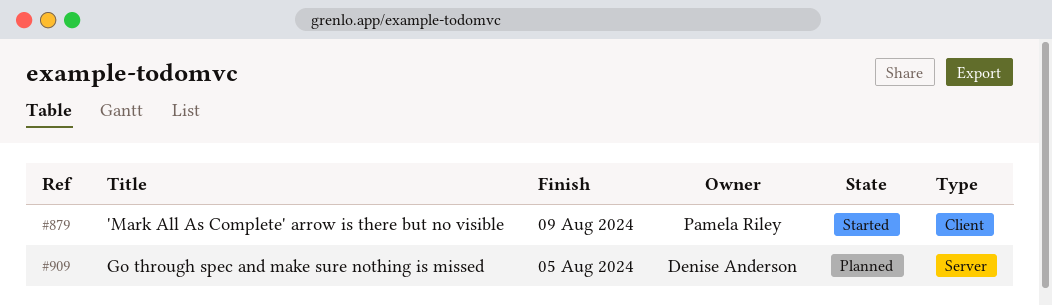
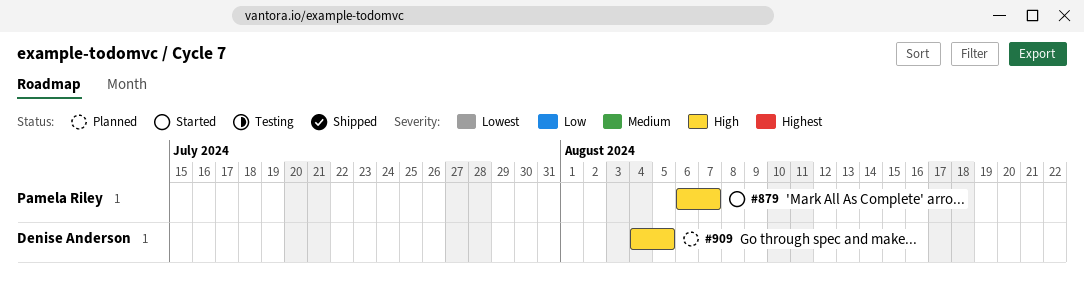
#879, due: Aug 9 -> Aug 7

